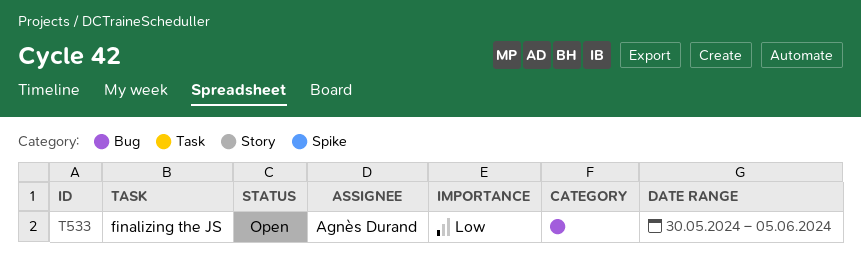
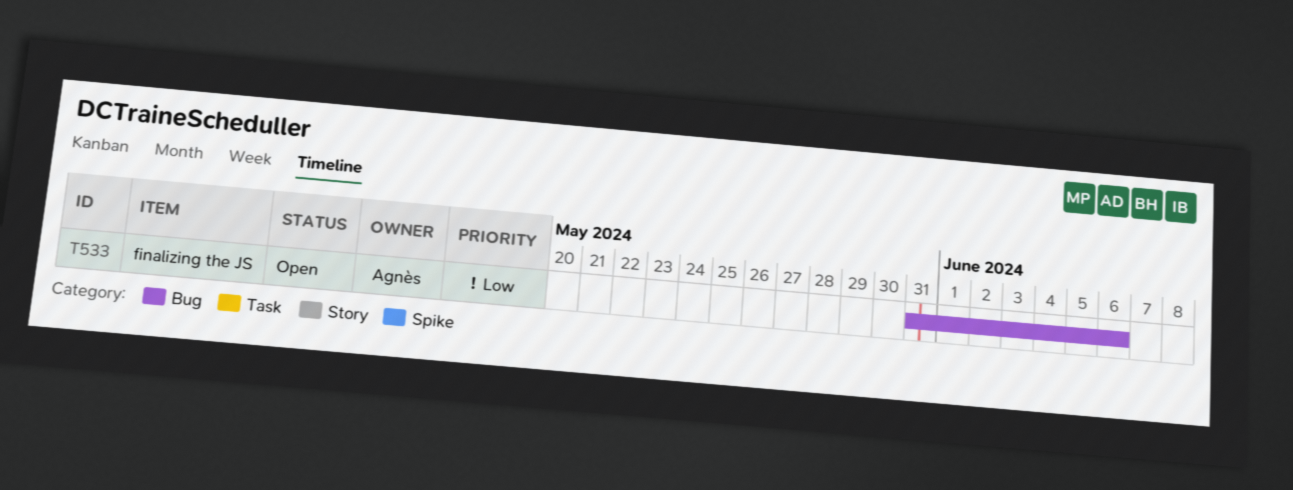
T533, start: May 30 -> May 31
T533, due: Jun 5 -> Jun 6

